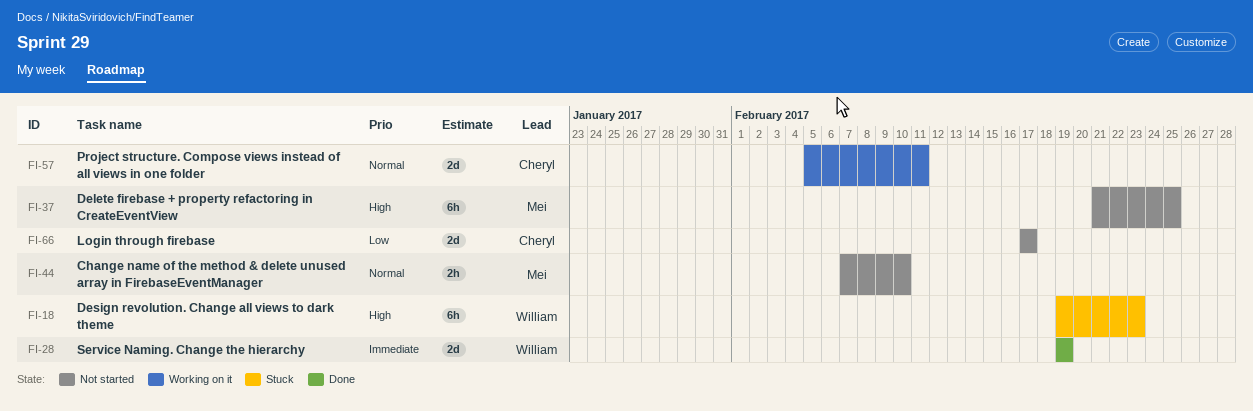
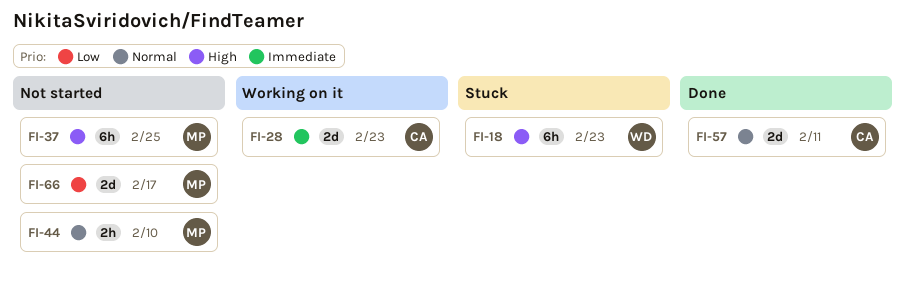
FI-28, status: Done -> Working on it
FI-28, owner: William -> Cheryl
FI-28, due: Feb 19 -> Feb 23
FI-57, status: Working on it -> Done
FI-66, owner: Cheryl -> Mei

